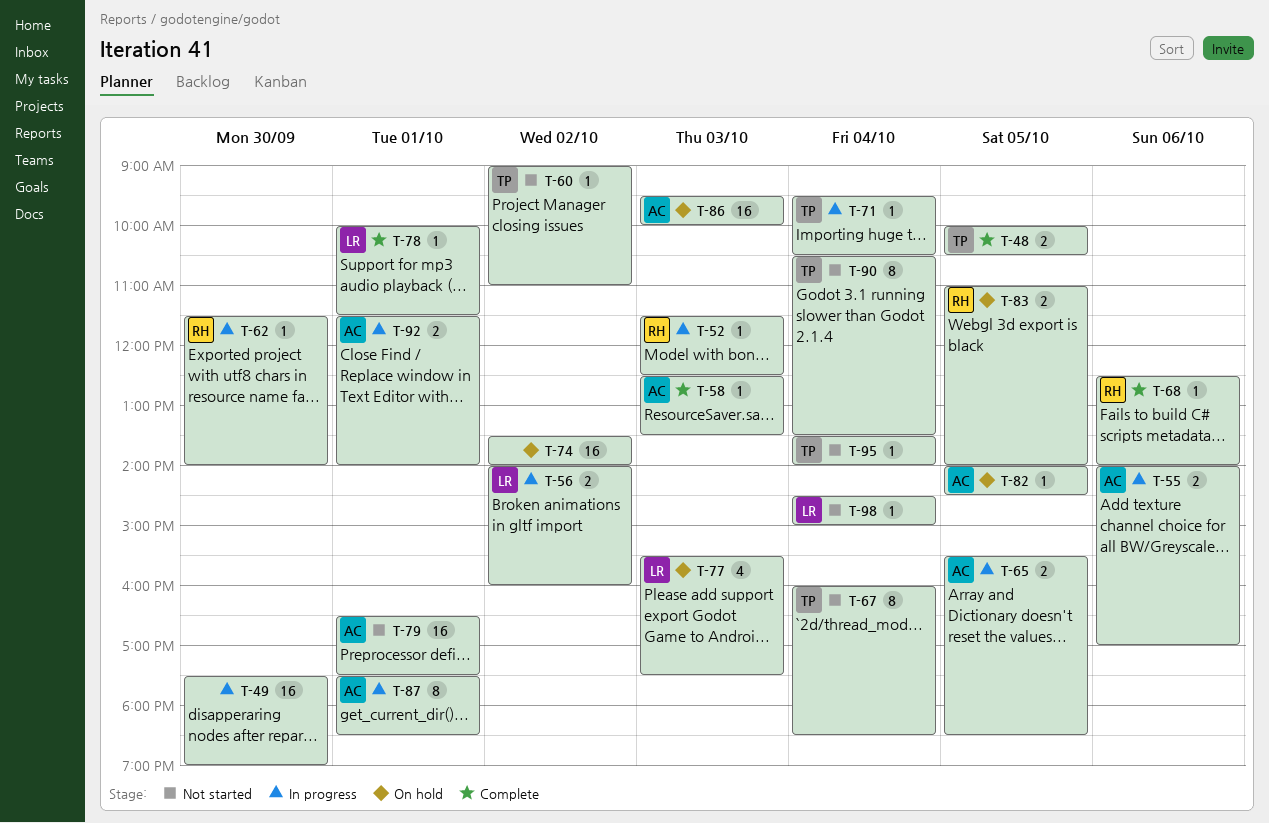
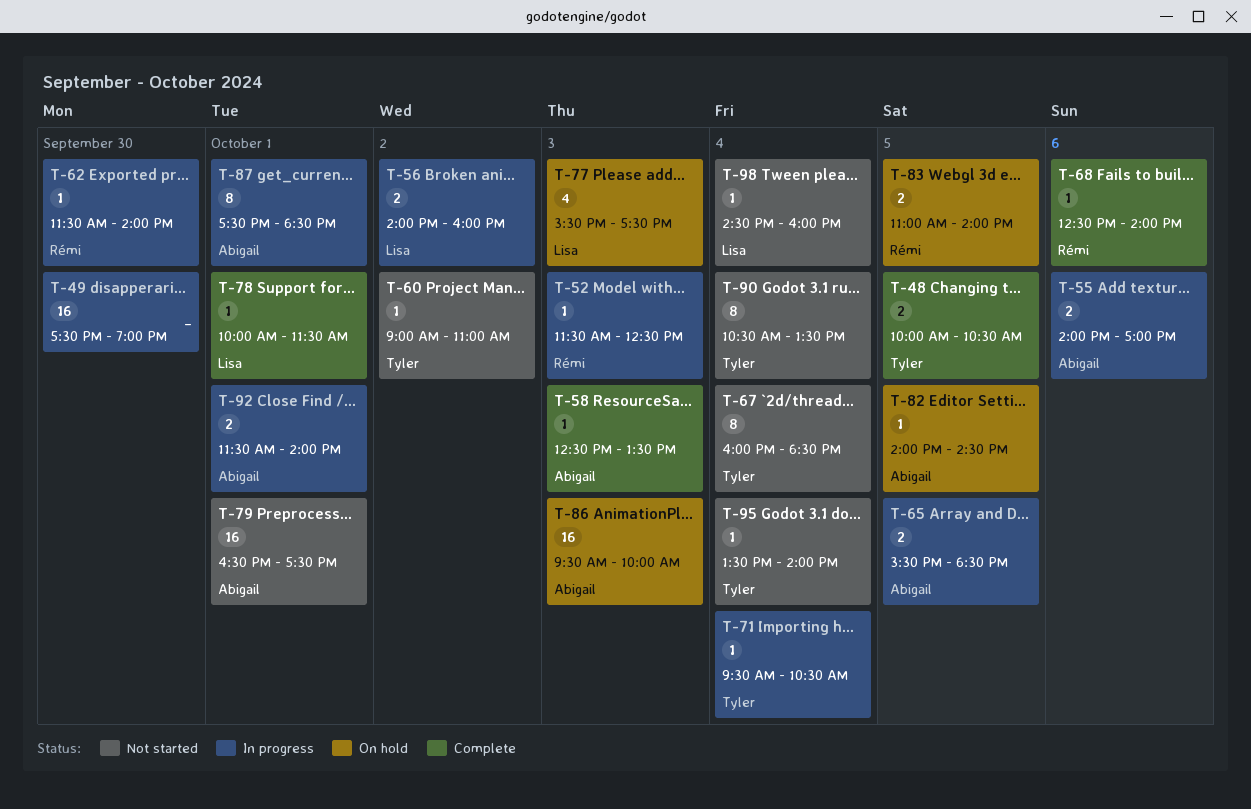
T-74: present -> none
T-98, ends: 15:00 -> 16:00

